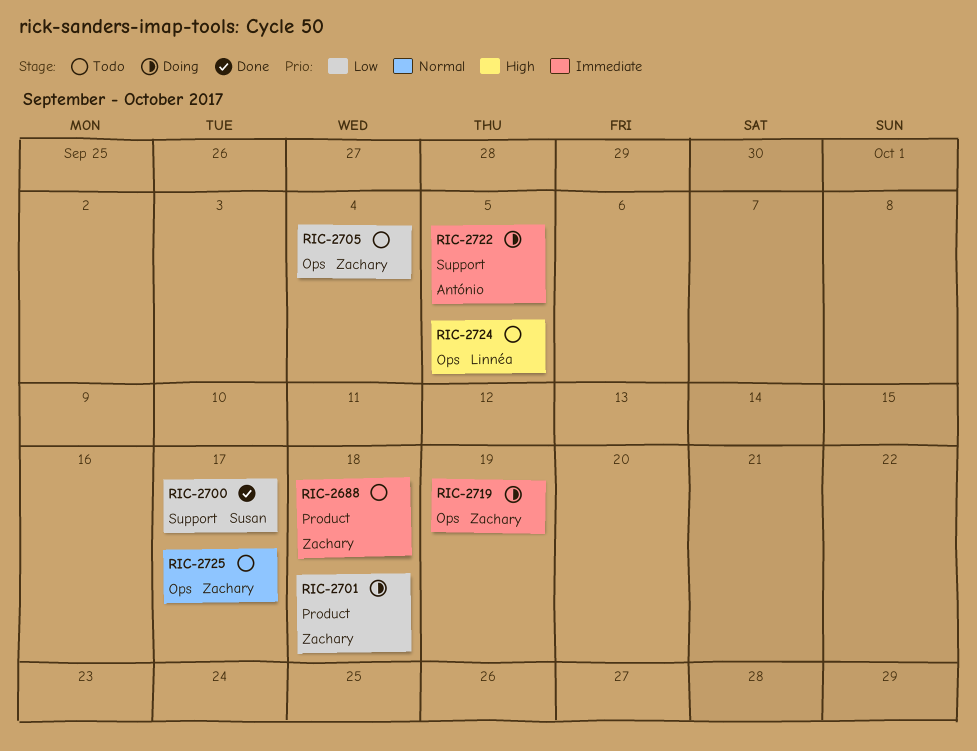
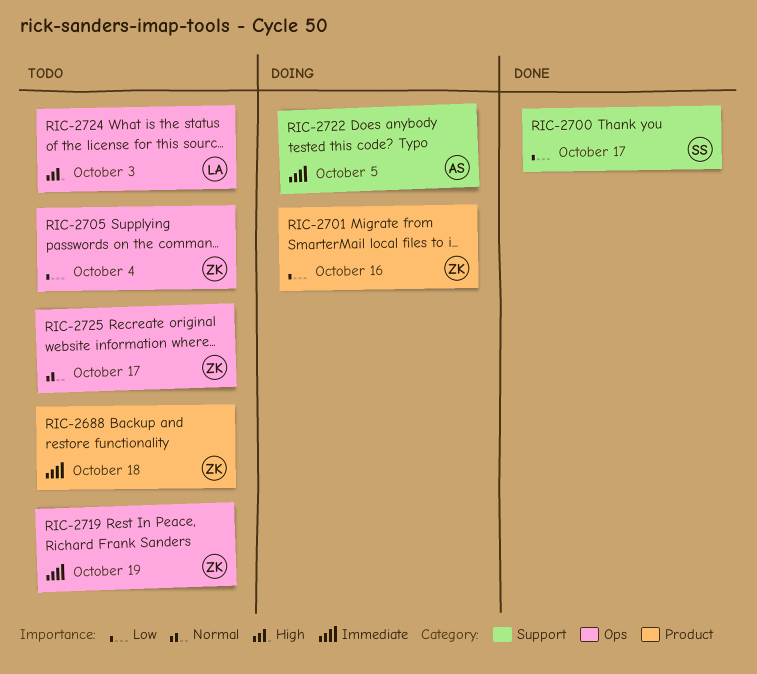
RIC-2701, due: Oct 18 -> Oct 16
RIC-2719, status: Doing -> Todo
RIC-2724, due: Oct 5 -> Oct 3

